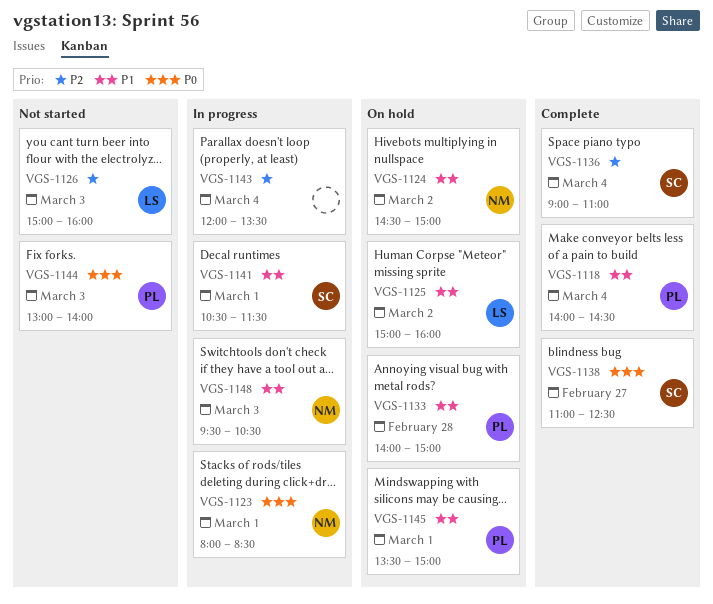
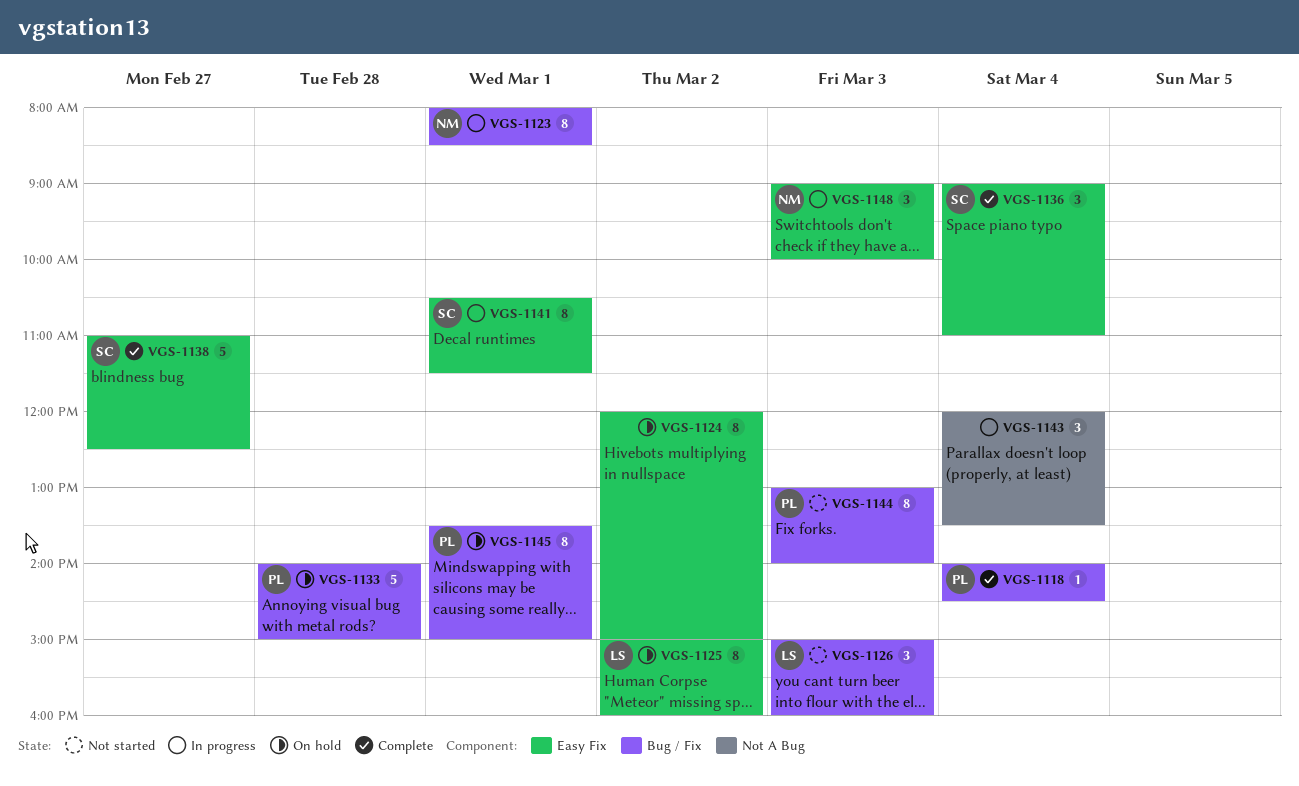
VGS-1124, owner: NM -> none
VGS-1124, begins: 14:30 -> 12:00
VGS-1148, begins: 09:30 -> 09:00
VGS-1148, ends: 10:30 -> 10:00

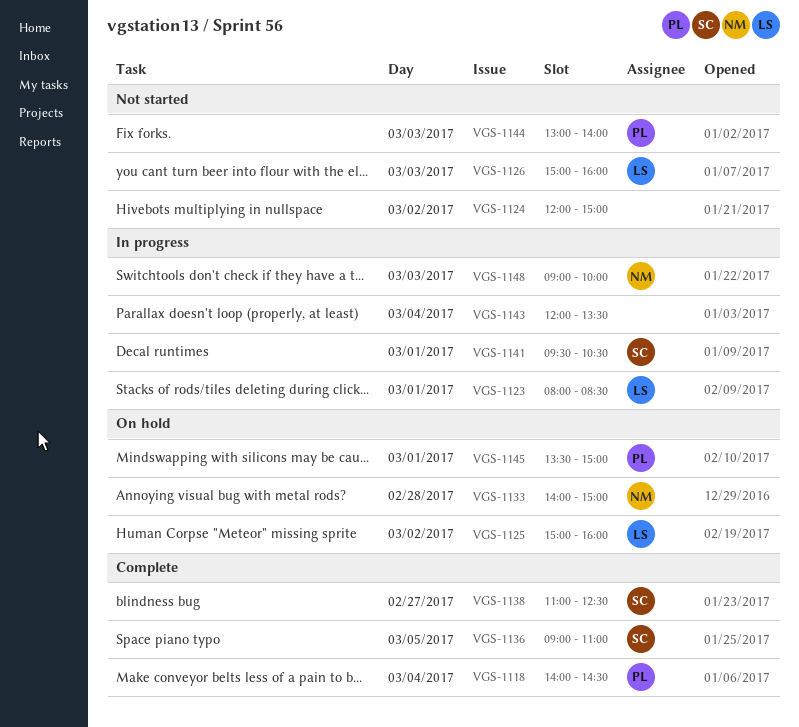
VGS-1123, owner: NM -> LS
VGS-1124, status: On hold -> Not started
VGS-1133, owner: PL -> NM
VGS-1136, day: Mar 4 -> Mar 5
VGS-1141, begins: 10:30 -> 09:30
VGS-1141, ends: 11:30 -> 10:30

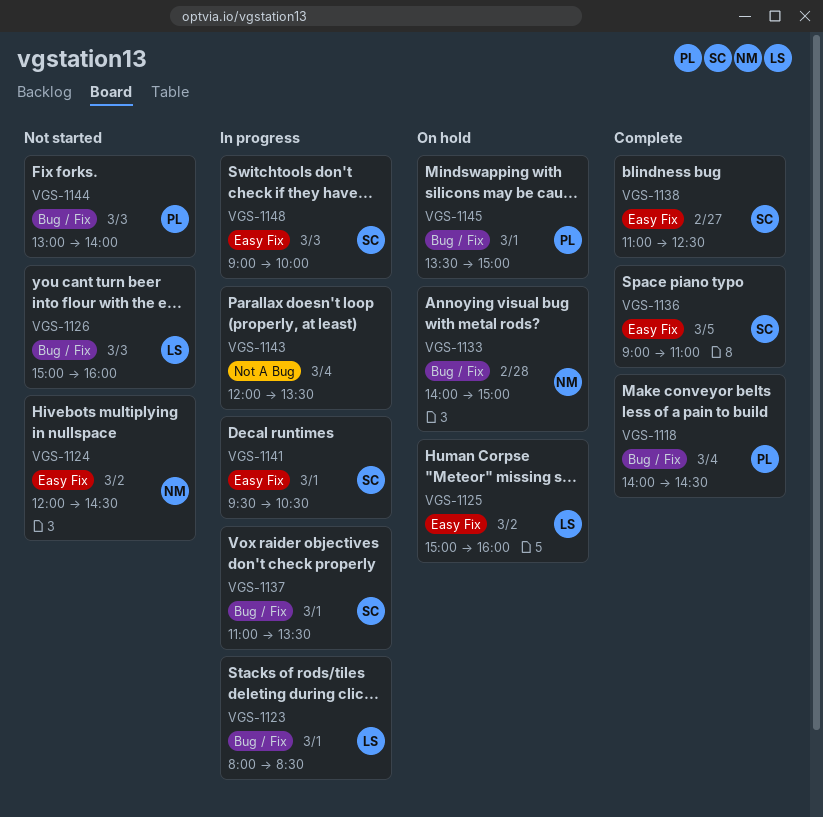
VGS-1124, owner: none -> NM
VGS-1124, ends: 15:00 -> 14:30
VGS-1137: none -> present
VGS-1148, owner: NM -> SC

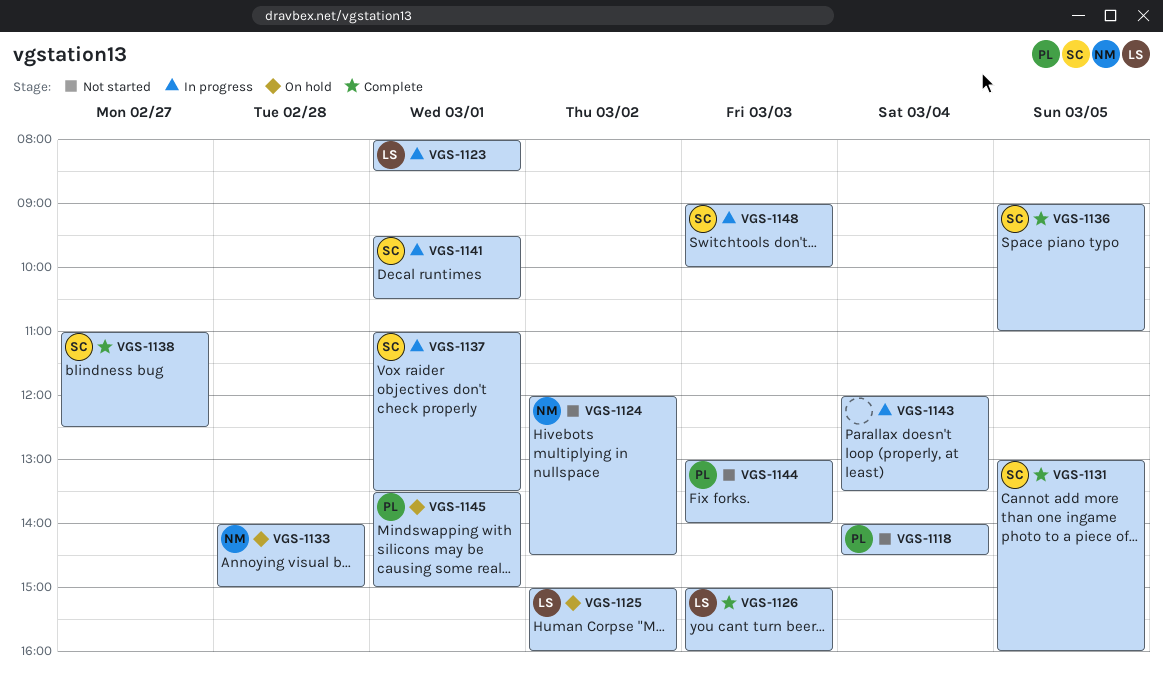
VGS-1118, status: Complete -> Not started
VGS-1126, status: Not started -> Complete
VGS-1131: none -> present

